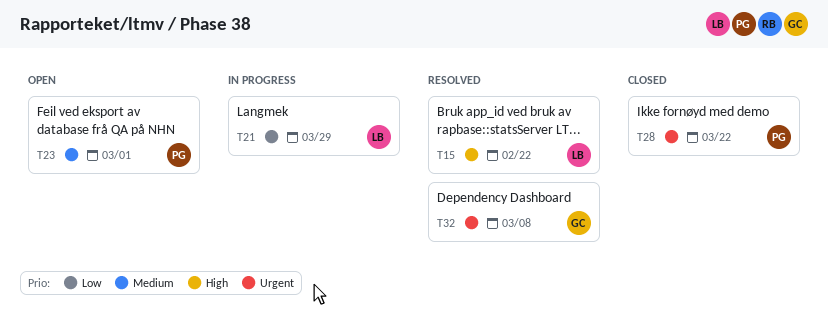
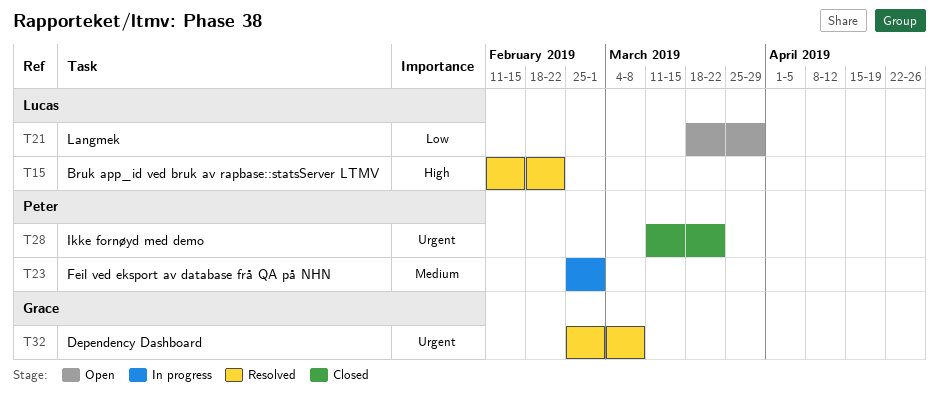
T21, status: In progress -> Open
T23, status: Open -> In progress

